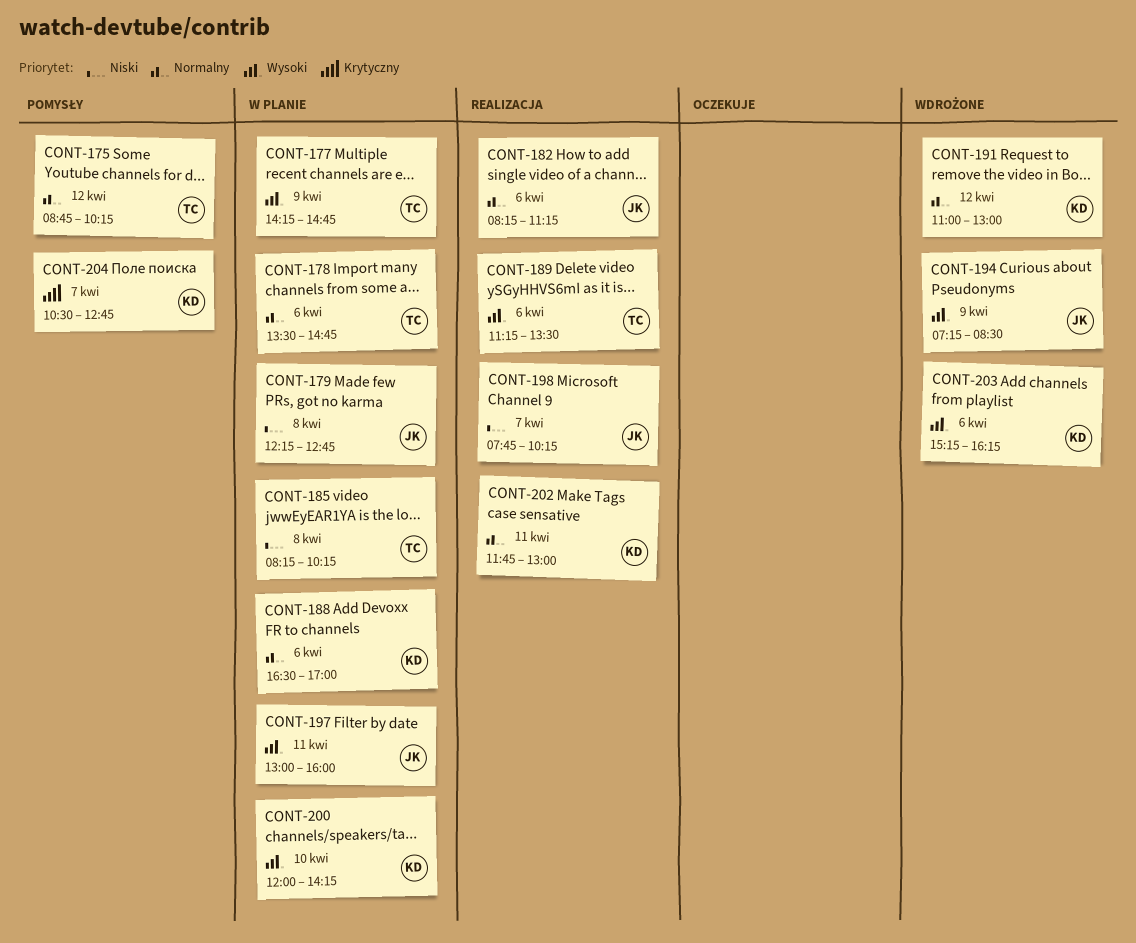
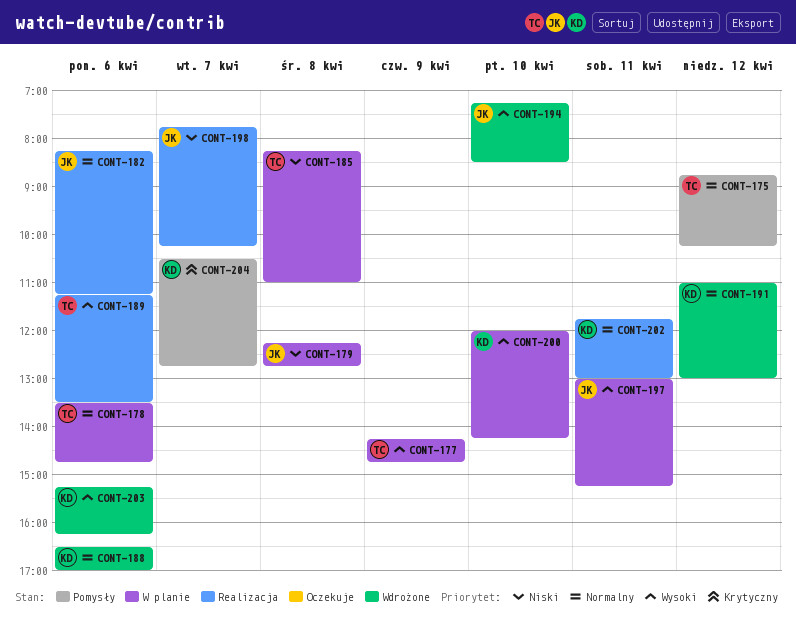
CONT-185, ends: 10:15 -> 11:00
CONT-188, status: W planie -> Wdrożone
CONT-194, day: Apr 9 -> Apr 10
CONT-197, ends: 16:00 -> 15:15

